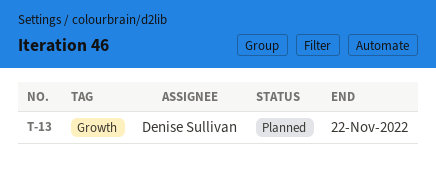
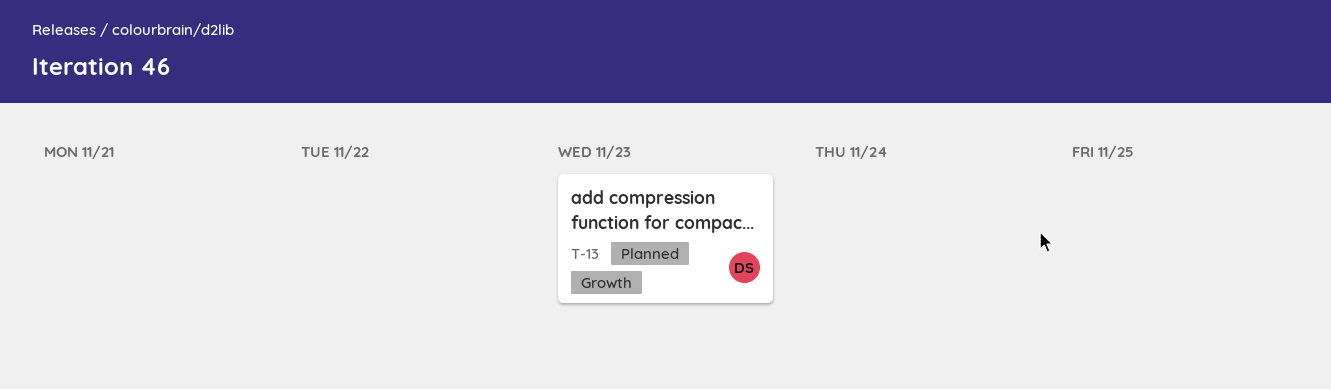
T-13, due: Nov 22 -> Nov 23

